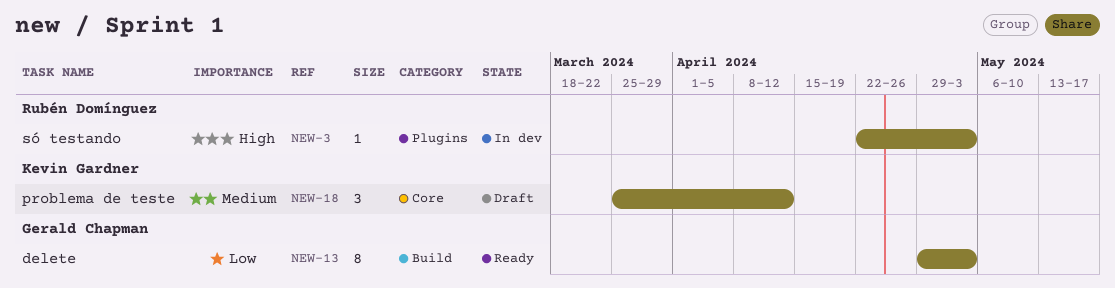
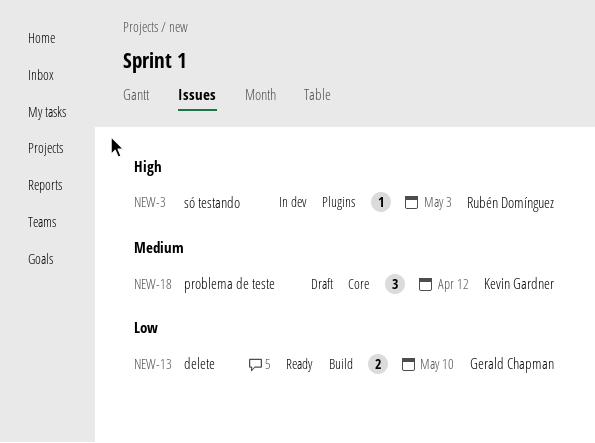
NEW-13, estimate: 8 -> 2
NEW-13, due: May 3 -> May 10

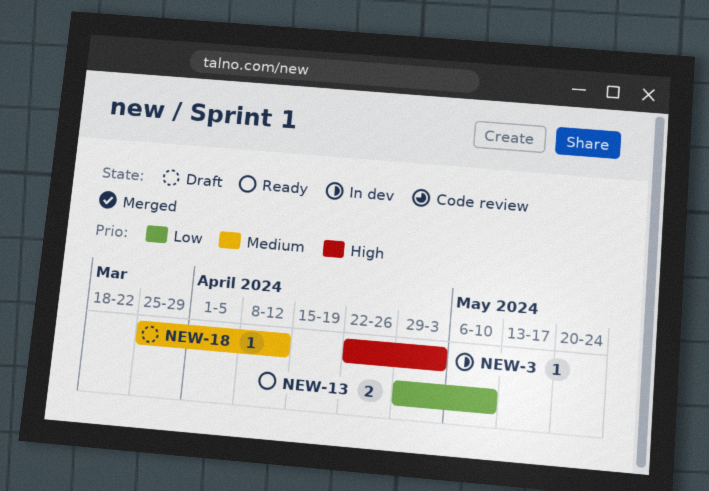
NEW-18, estimate: 3 -> 1

